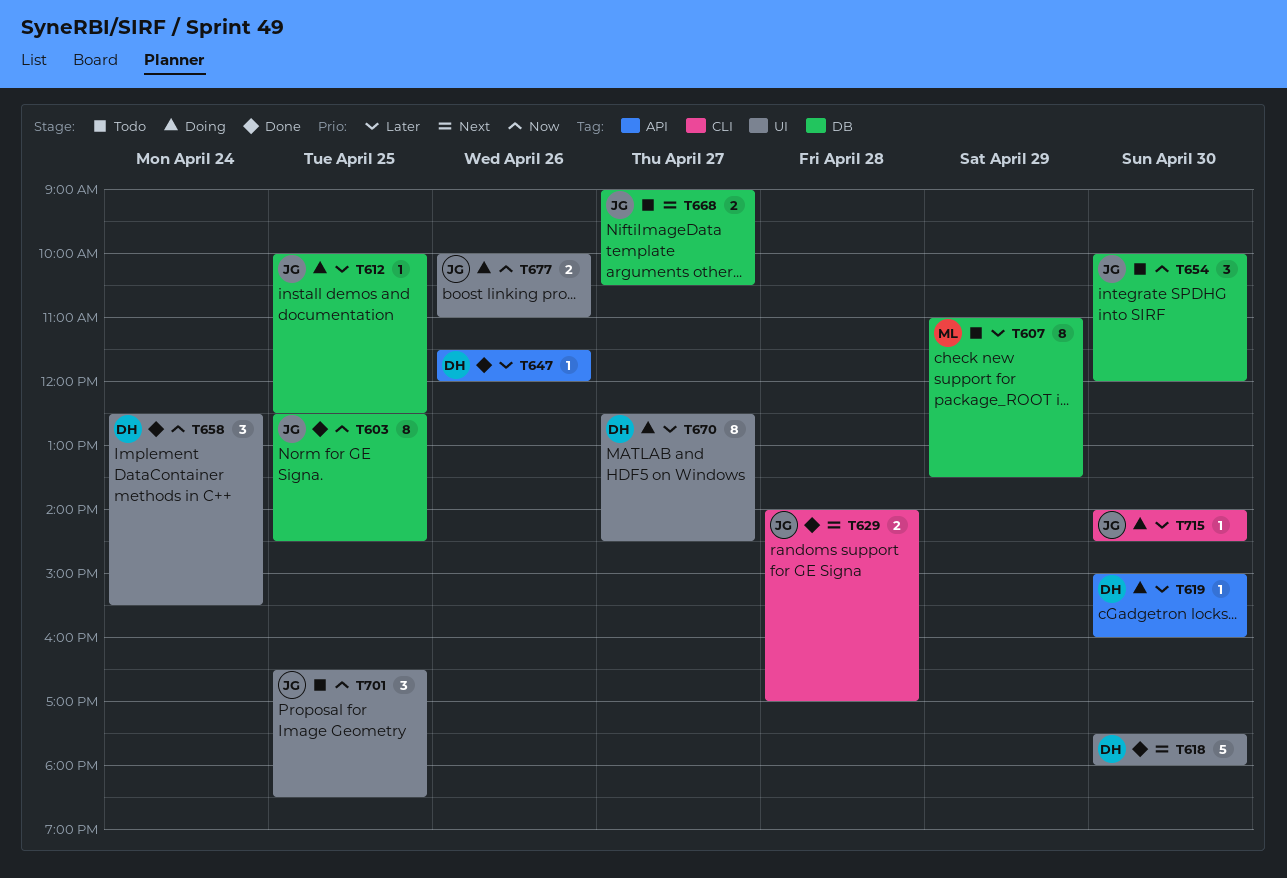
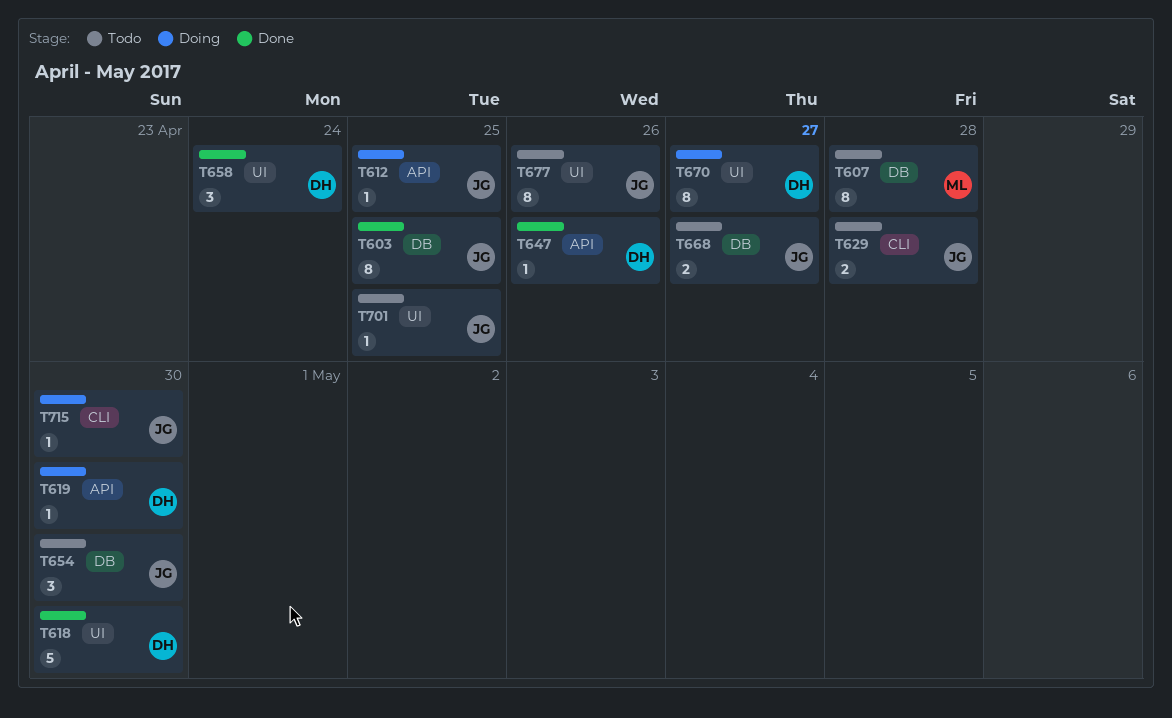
T607, day: Apr 29 -> Apr 28
T612, label: DB -> API
T629, status: Done -> Todo
T677, status: Doing -> Todo
T677, estimate: 2 -> 8
T701, estimate: 3 -> 1

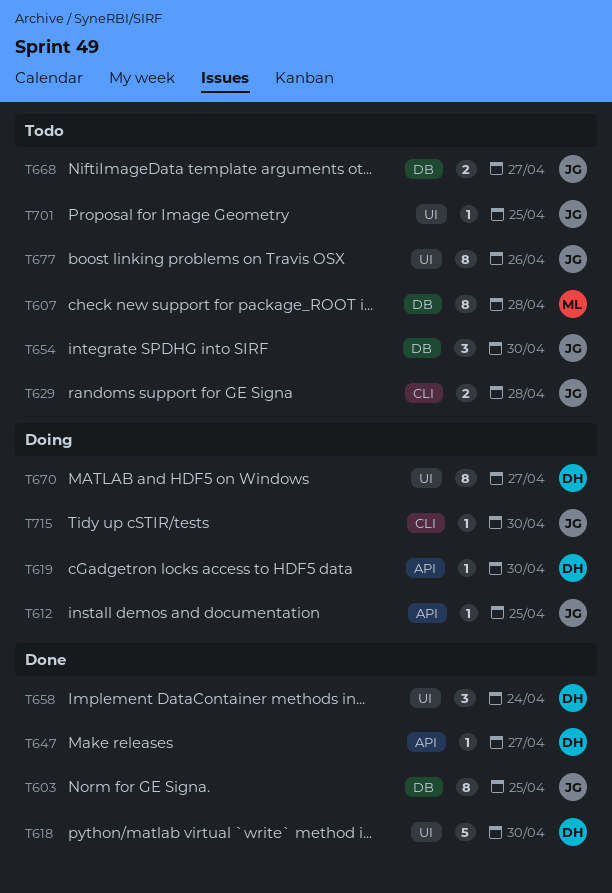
T647, day: Apr 26 -> Apr 27

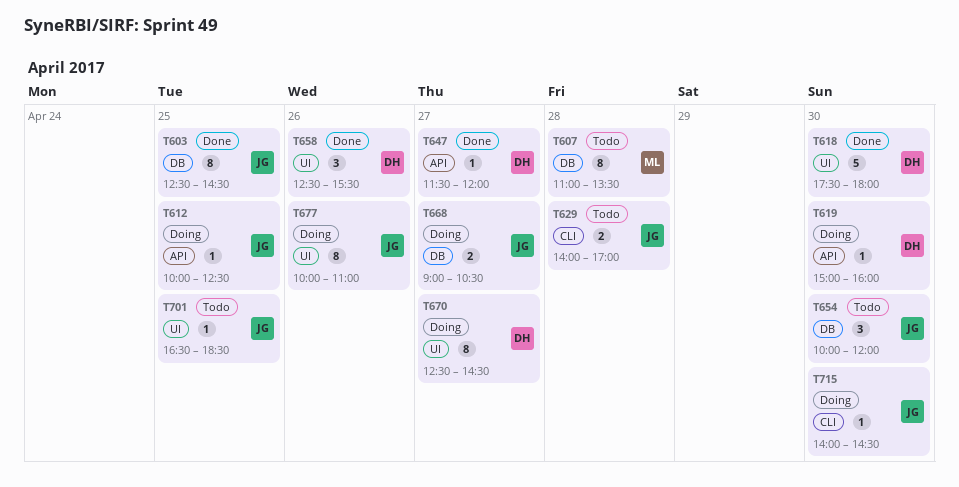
T658, day: Apr 24 -> Apr 26
T668, status: Todo -> Doing
T677, status: Todo -> Doing

